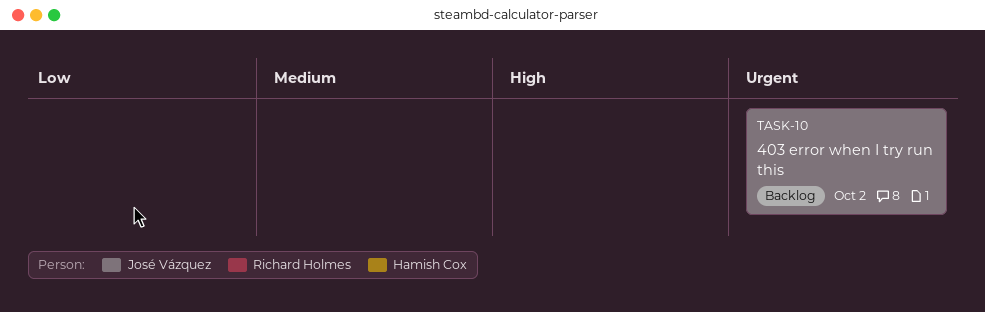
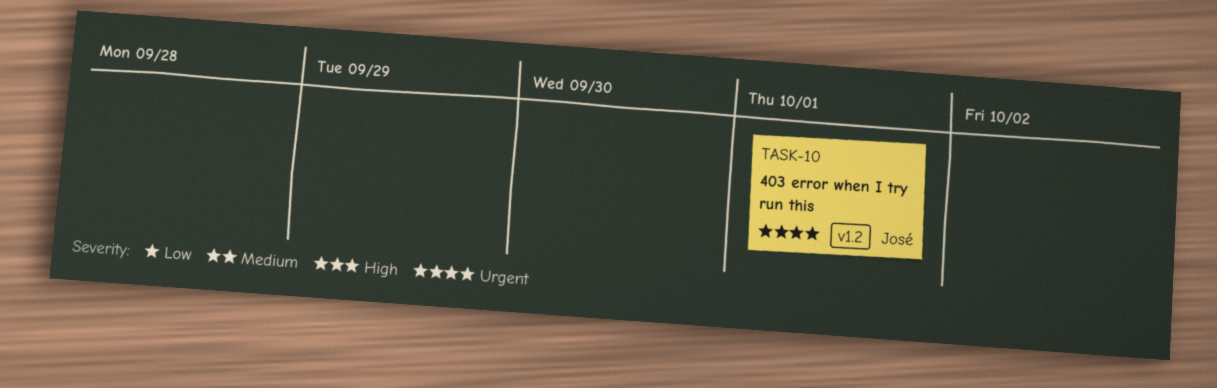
TASK-10, due: Oct 2 -> Oct 1

